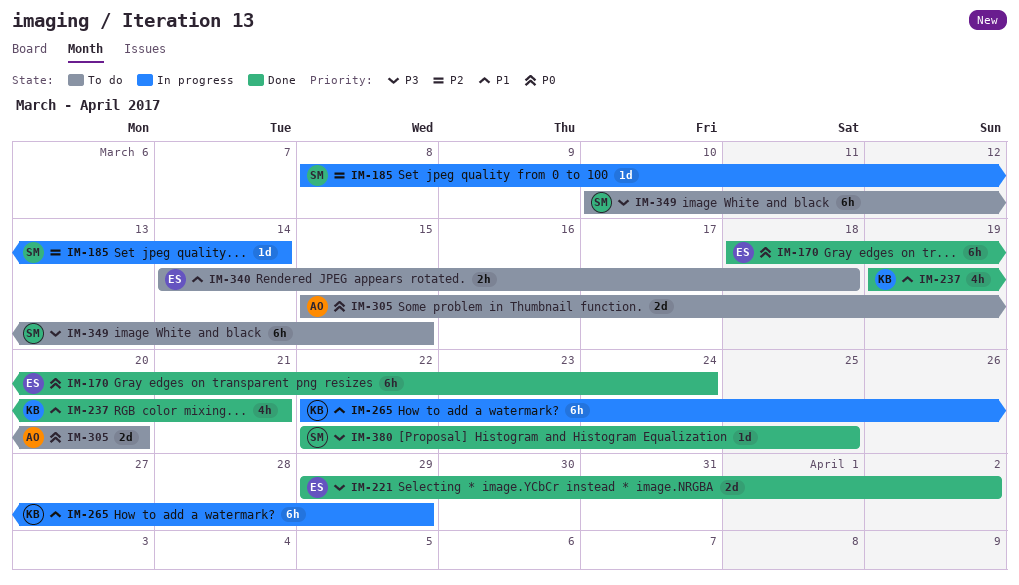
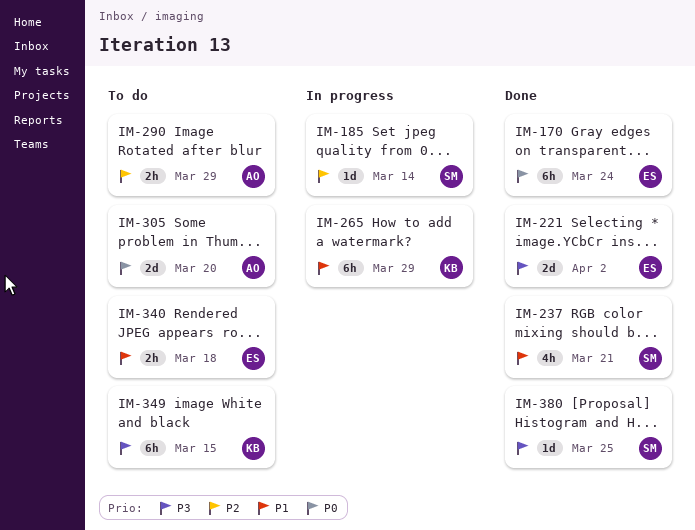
IM-237, owner: KB -> SM
IM-290: none -> present
IM-349, owner: SM -> KB

